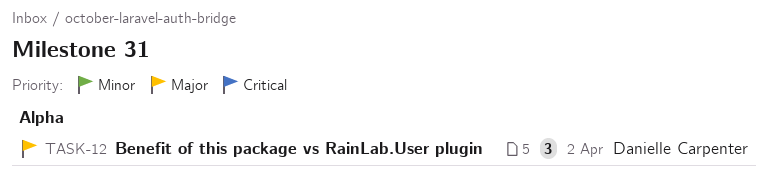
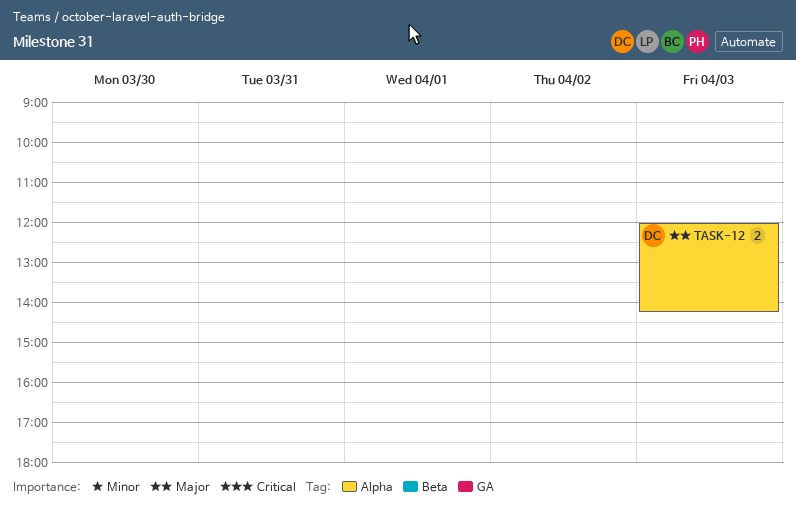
TASK-12, estimate: 3 -> 2
TASK-12, day: Apr 2 -> Apr 3

